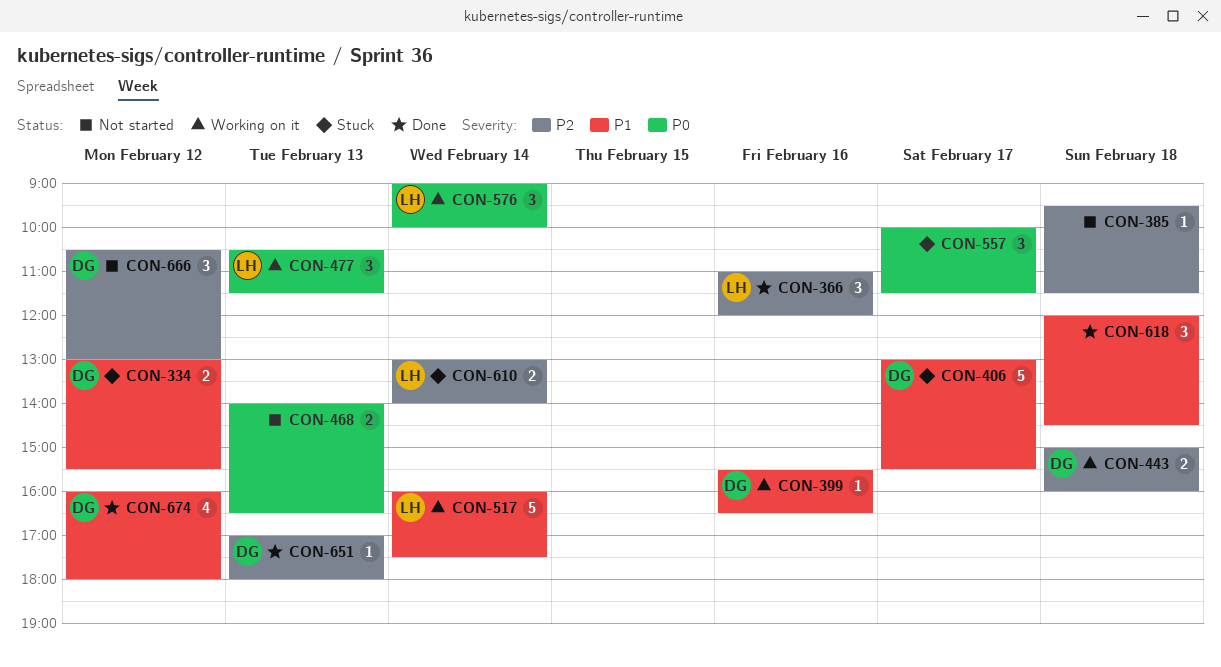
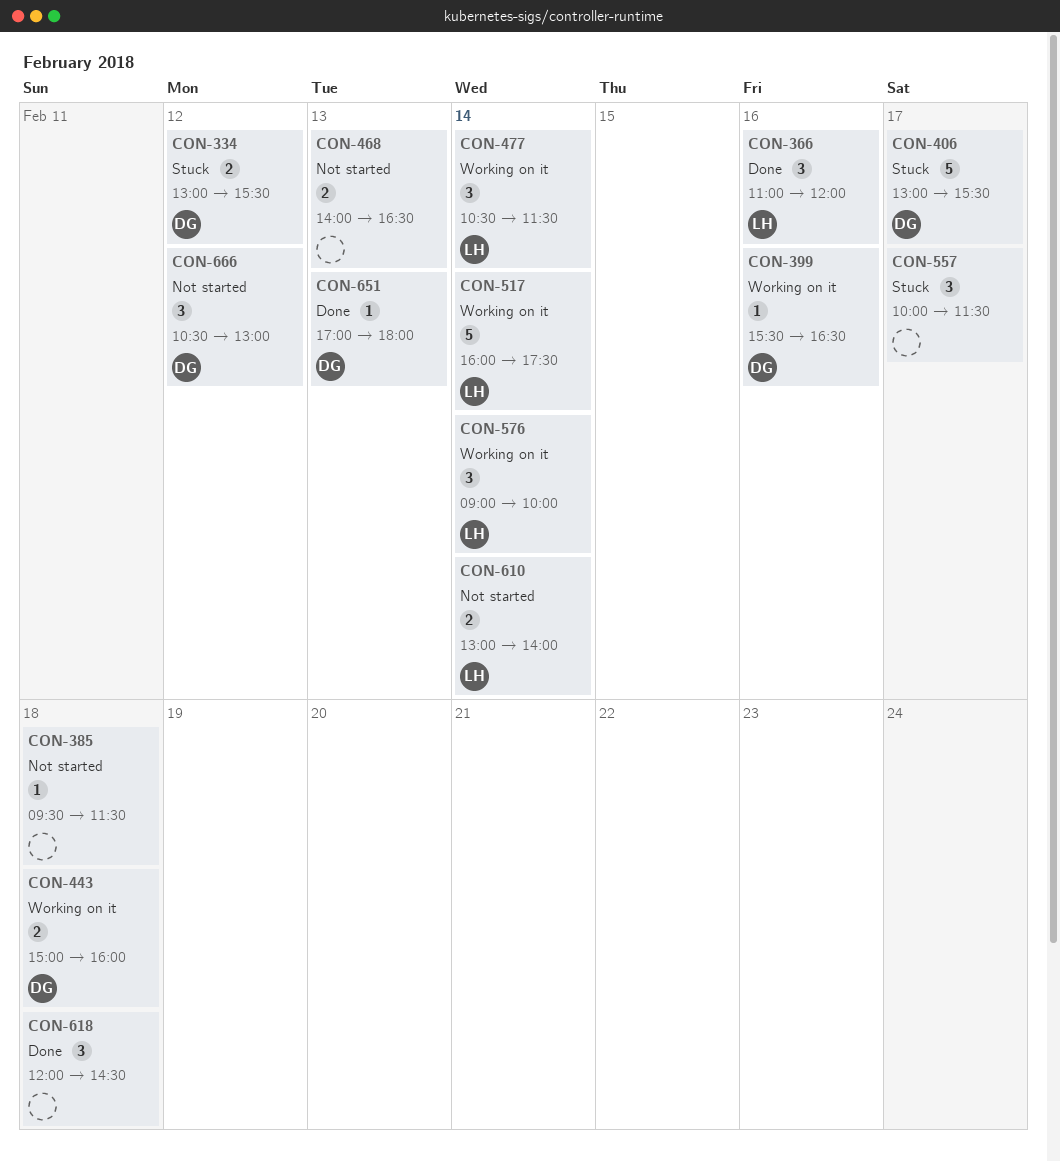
CON-477, day: Feb 13 -> Feb 14
CON-610, status: Stuck -> Not started
CON-674: present -> none

